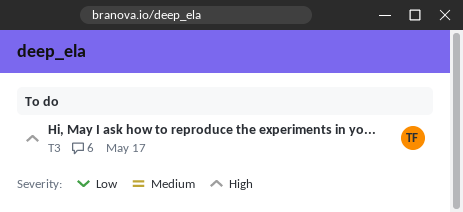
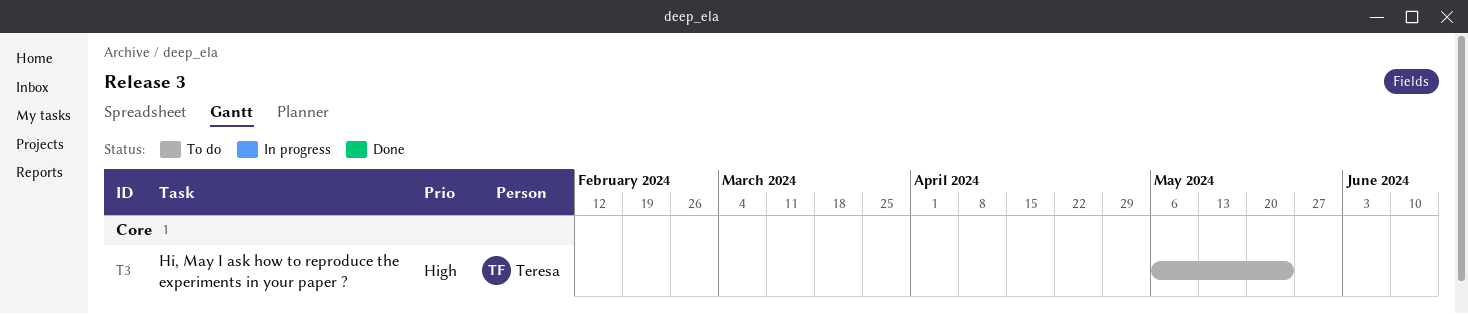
T3, due: May 17 -> May 24

